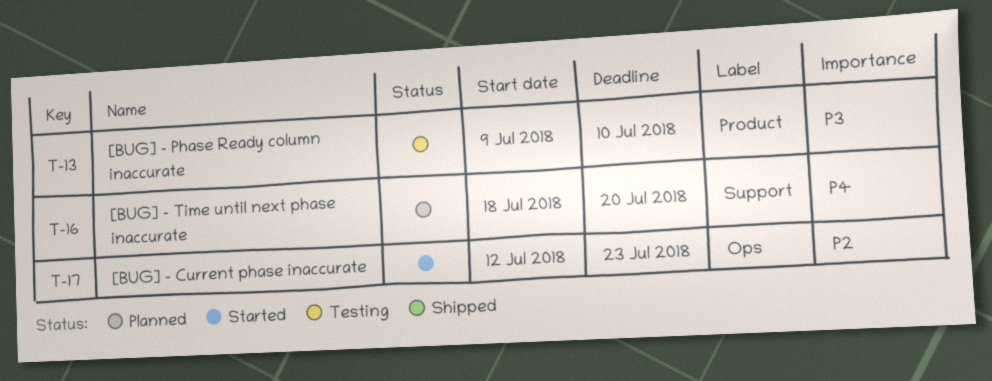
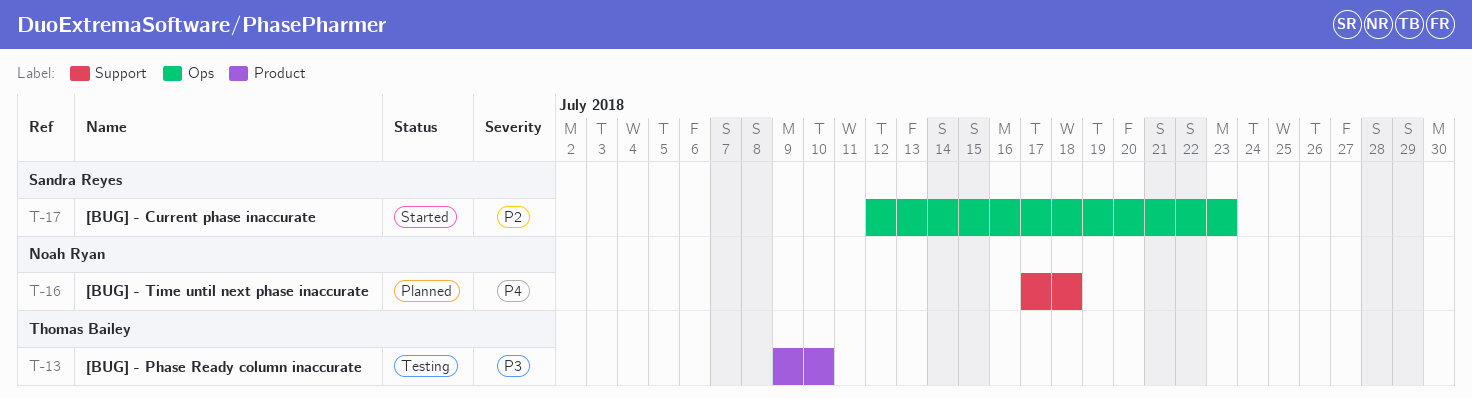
T-16, start: Jul 18 -> Jul 17
T-16, due: Jul 20 -> Jul 18

